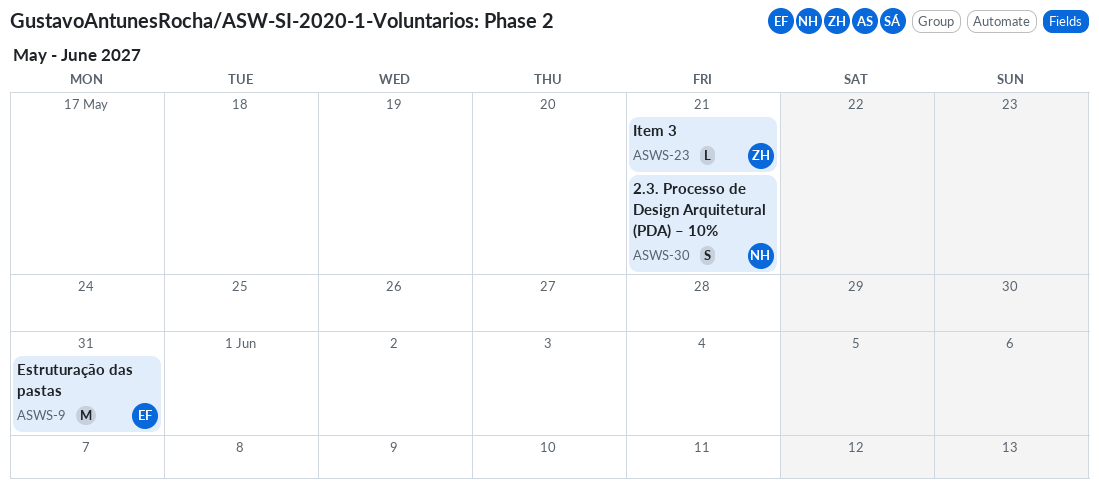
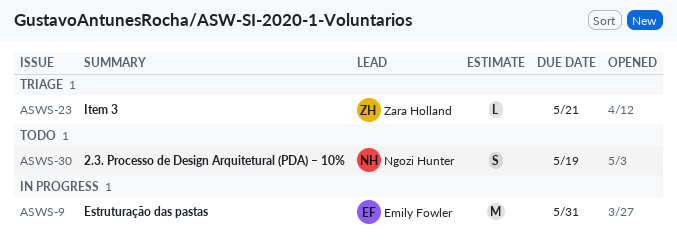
ASWS-30, due: May 21 -> May 19

